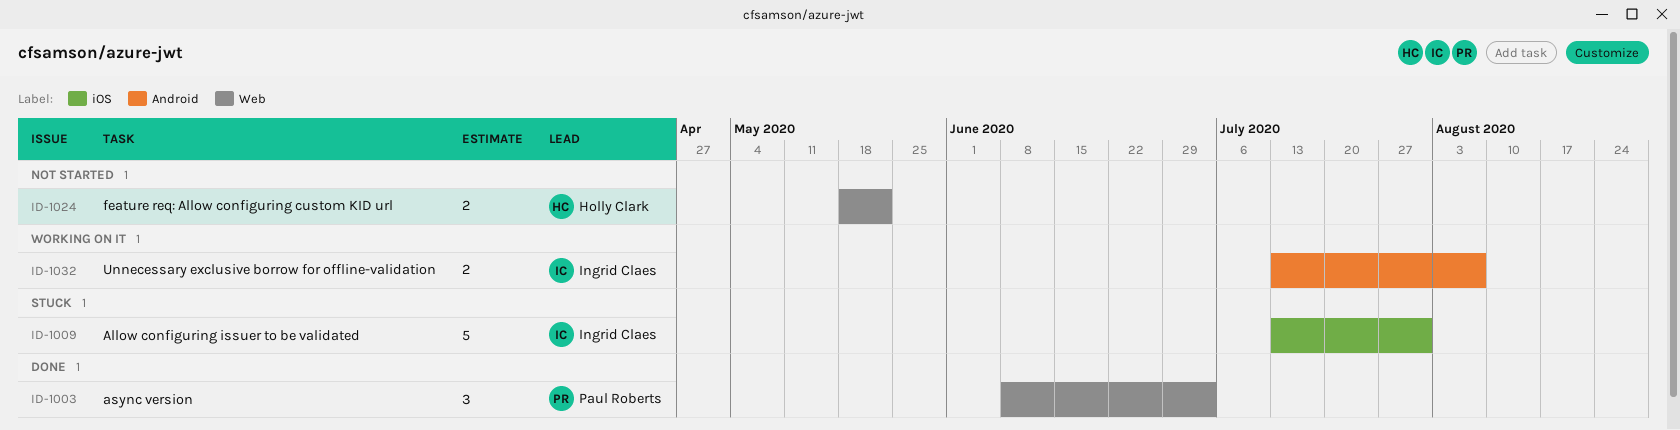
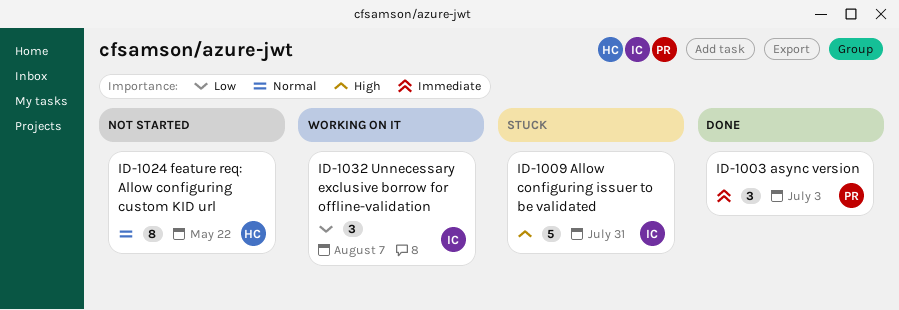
ID-1024, estimate: 2 -> 8
ID-1032, estimate: 2 -> 3

